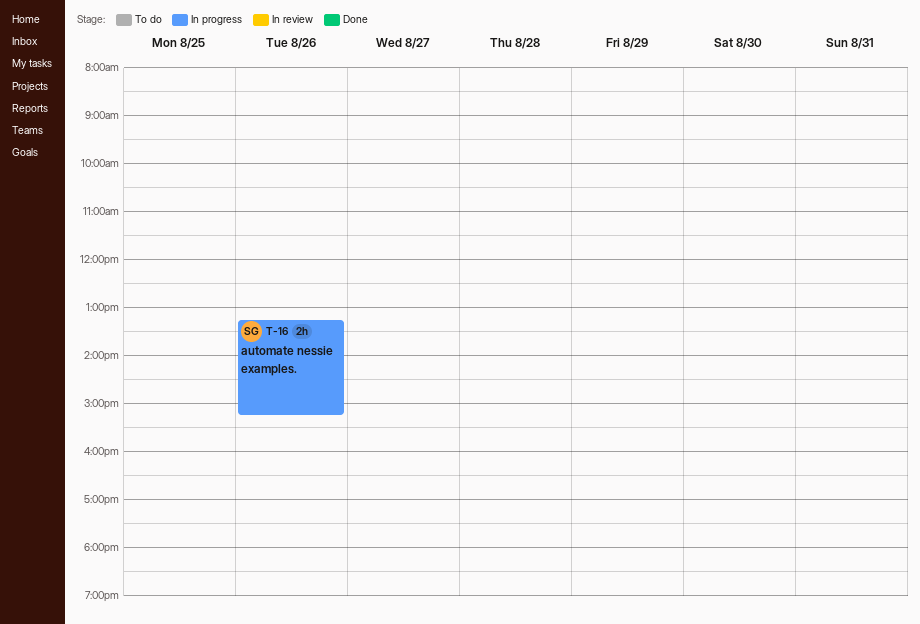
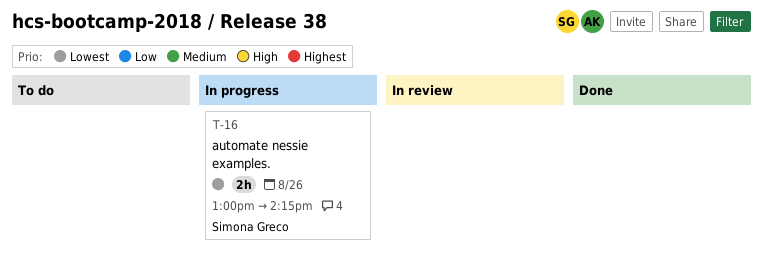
T-16, begins: 13:15 -> 13:00
T-16, ends: 15:15 -> 14:15

